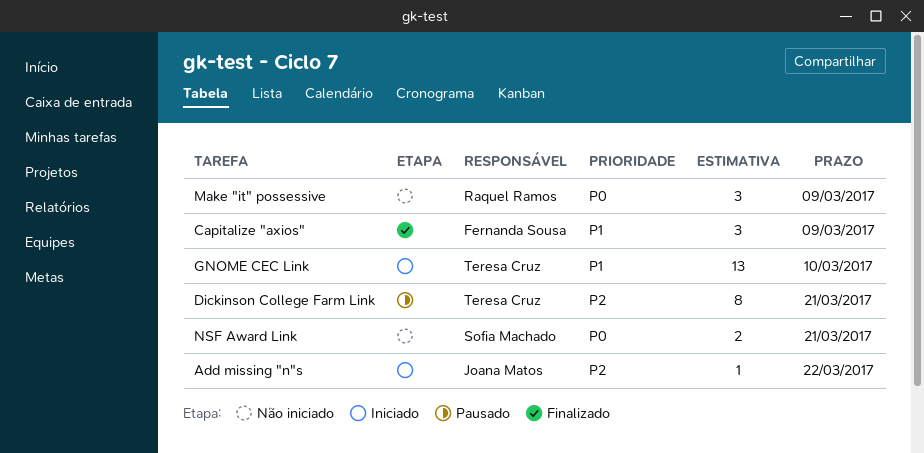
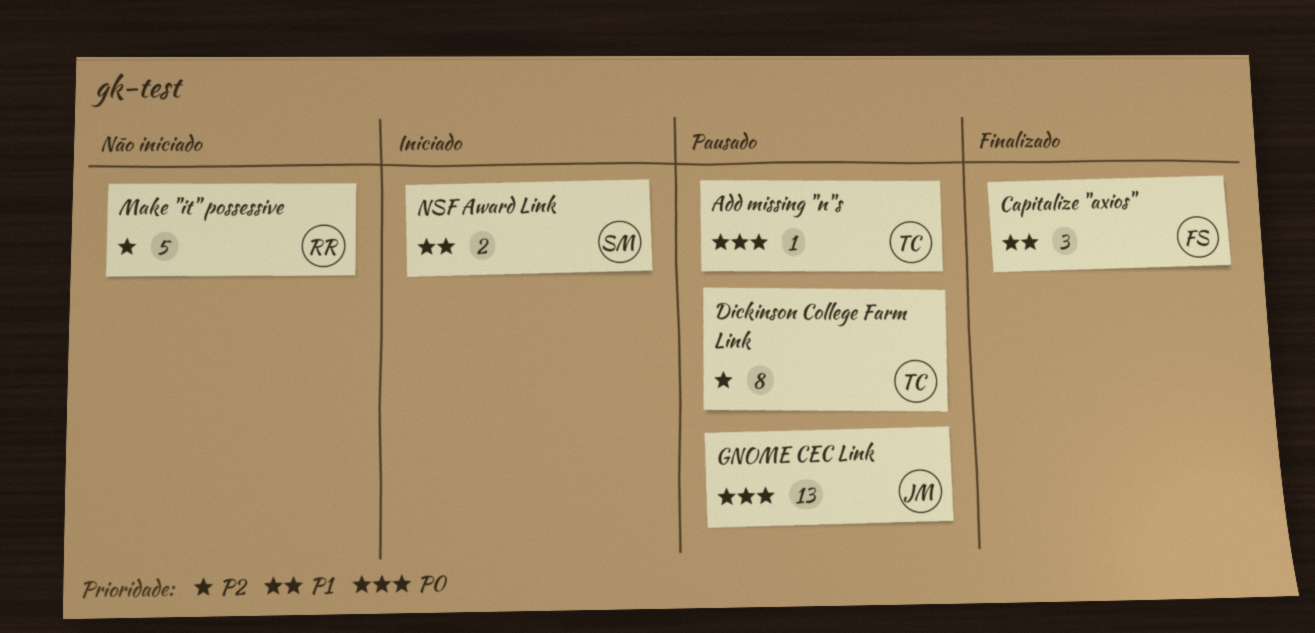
Add missing "n"s, status: Iniciado -> Pausado
Add missing "n"s, owner: Joana Matos -> Teresa Cruz
Add missing "n"s, priority: P2 -> P0
GNOME CEC Link, status: Iniciado -> Pausado
GNOME CEC Link, owner: Teresa Cruz -> Joana Matos
GNOME CEC Link, priority: P1 -> P0
Make "it" possessive, priority: P0 -> P2
Make "it" possessive, estimate: 3 -> 5
NSF Award Link, status: Não iniciado -> Iniciado
NSF Award Link, priority: P0 -> P1

